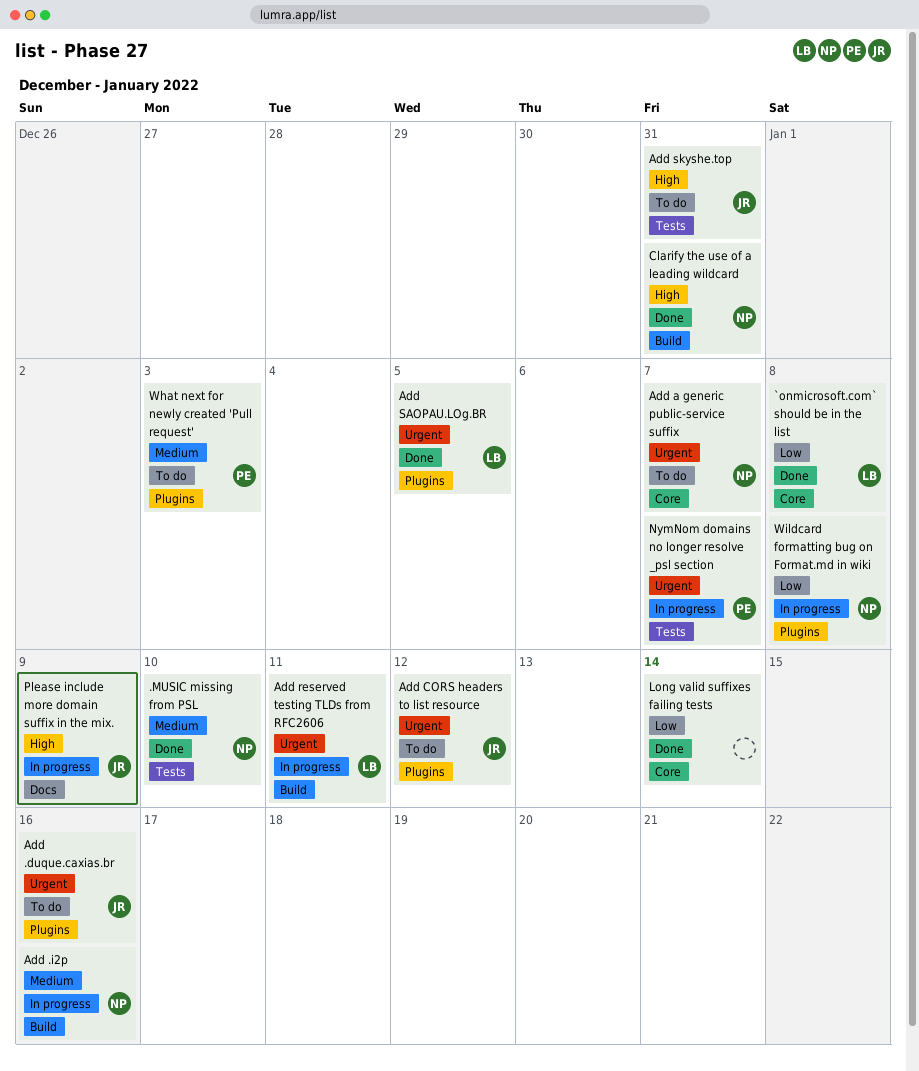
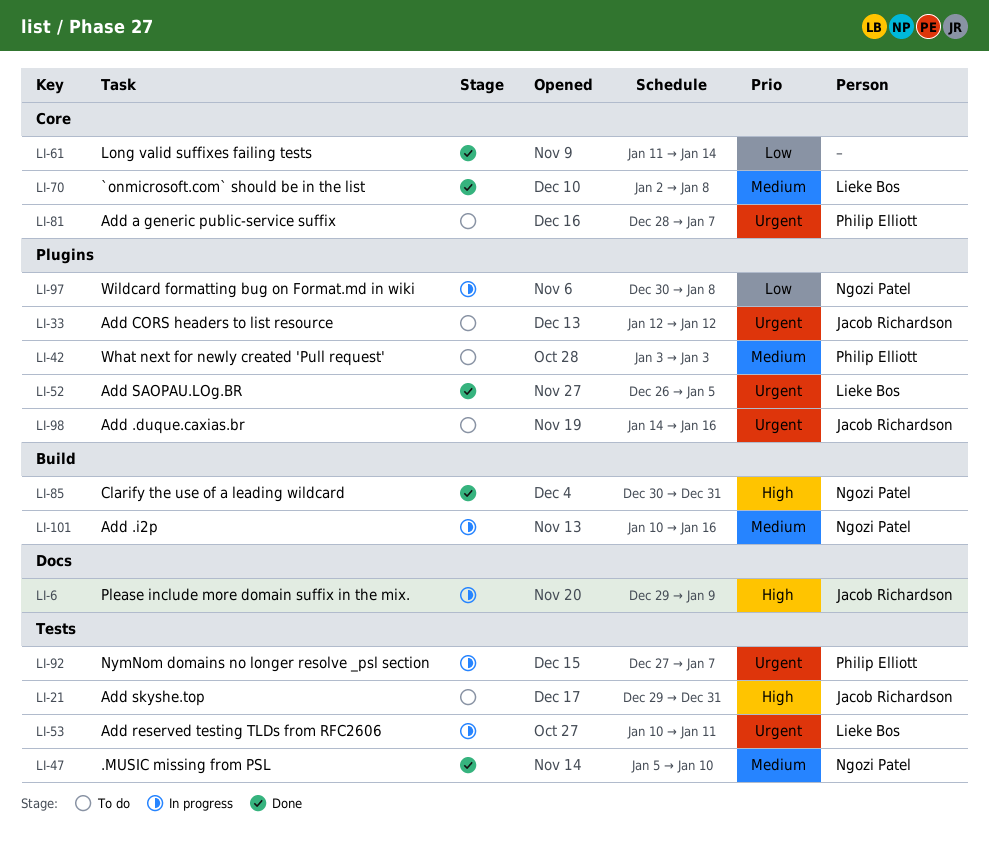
`onmicrosoft.com` should be in the list, priority: Low -> Medium
Add a generic public-service suffix, owner: Ngozi Patel -> Philip Elliott
Add reserved testing TLDs from RFC2606, label: Build -> Tests

